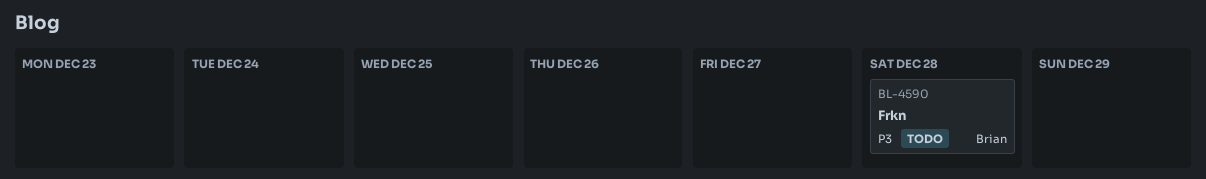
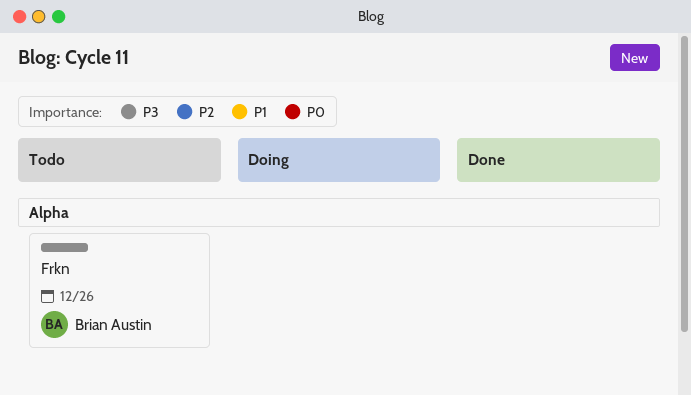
Frkn, due: Dec 28 -> Dec 26

